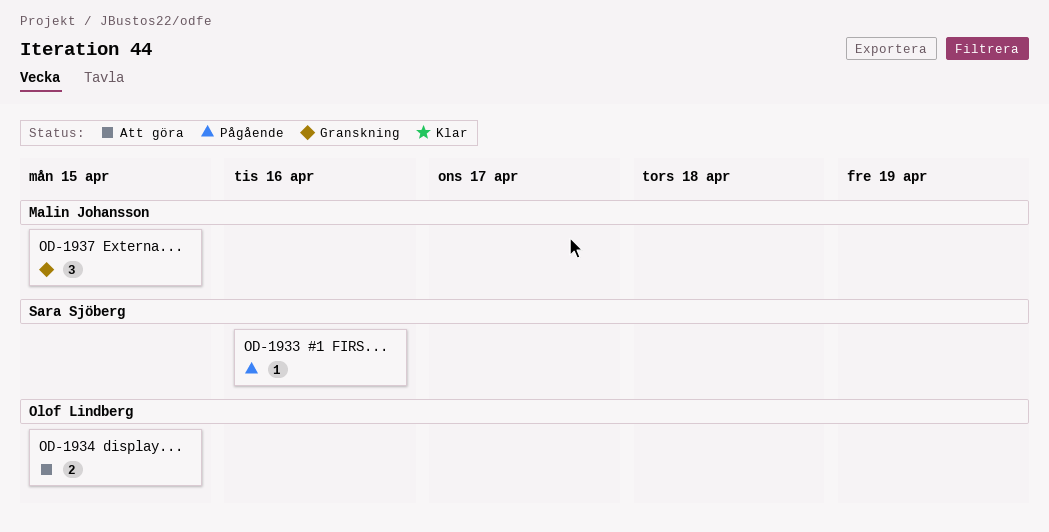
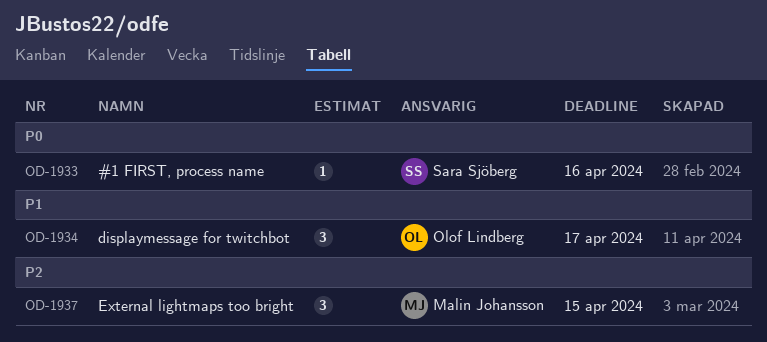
OD-1934, estimate: 2 -> 3
OD-1934, due: Apr 15 -> Apr 17

